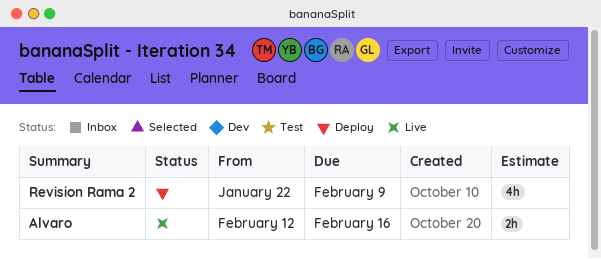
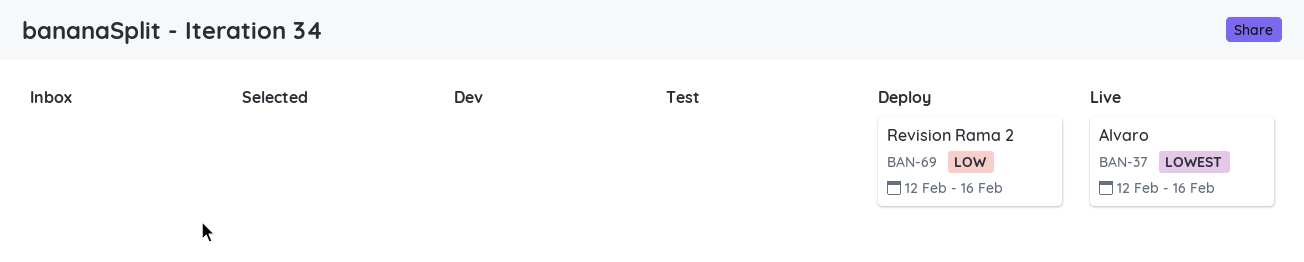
Revision Rama 2, start: Jan 22 -> Feb 12
Revision Rama 2, due: Feb 9 -> Feb 16

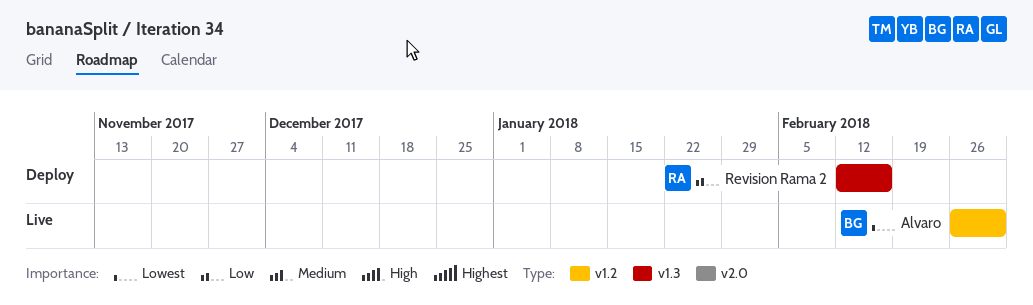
Alvaro, start: Feb 12 -> Feb 26
Alvaro, due: Feb 16 -> Mar 2

